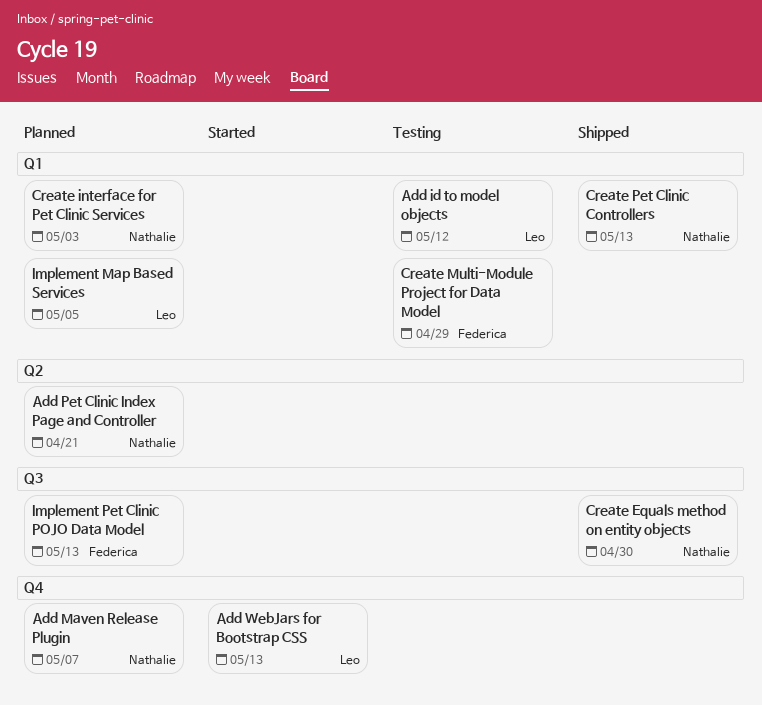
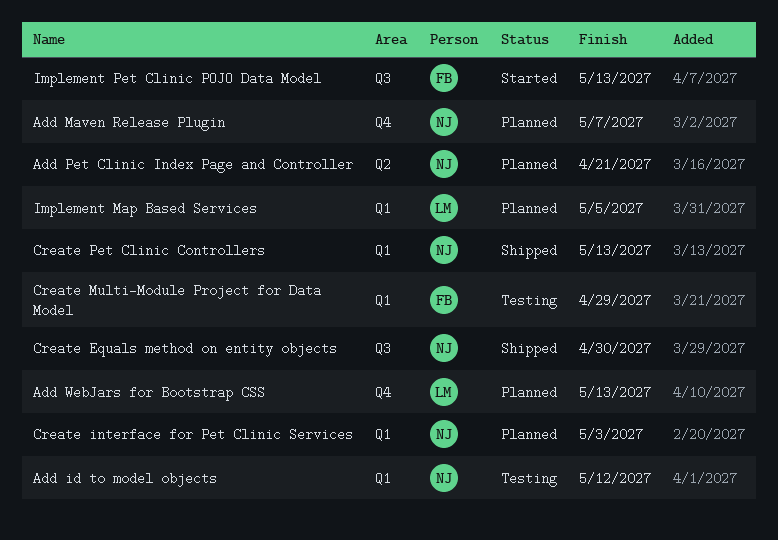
Add id to model objects, owner: Leo -> Nathalie
Add WebJars for Bootstrap CSS, status: Started -> Planned
Implement Pet Clinic POJO Data Model, status: Planned -> Started

